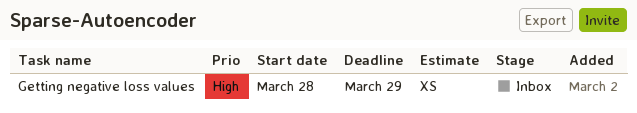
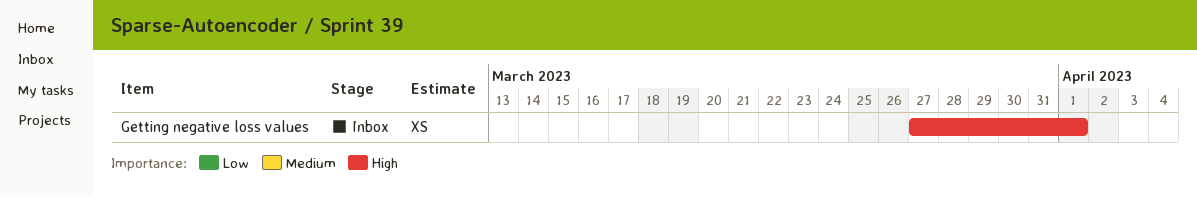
Getting negative loss values, start: Mar 28 -> Mar 27
Getting negative loss values, due: Mar 29 -> Apr 1

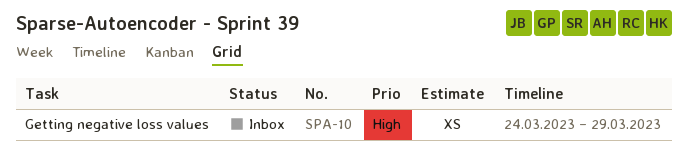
Getting negative loss values, start: Mar 27 -> Mar 24
Getting negative loss values, due: Apr 1 -> Mar 29

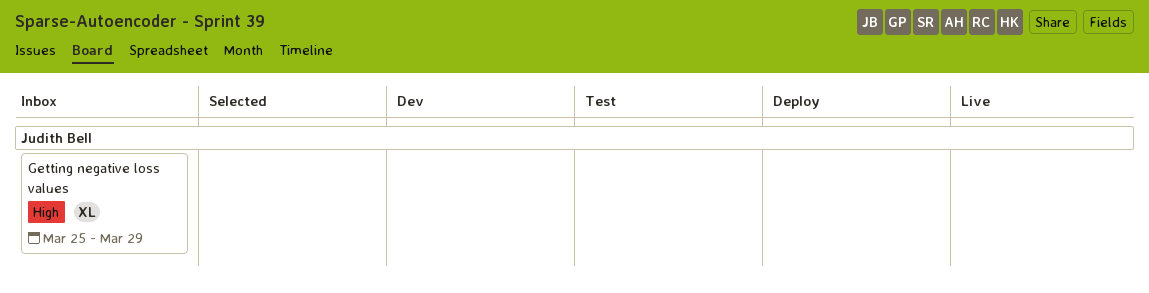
Getting negative loss values, estimate: XS -> XL
Getting negative loss values, start: Mar 24 -> Mar 25

